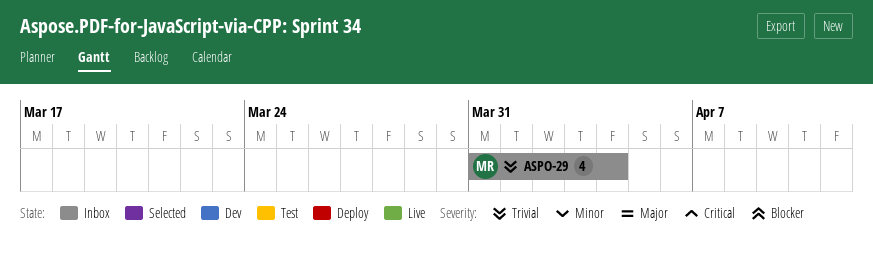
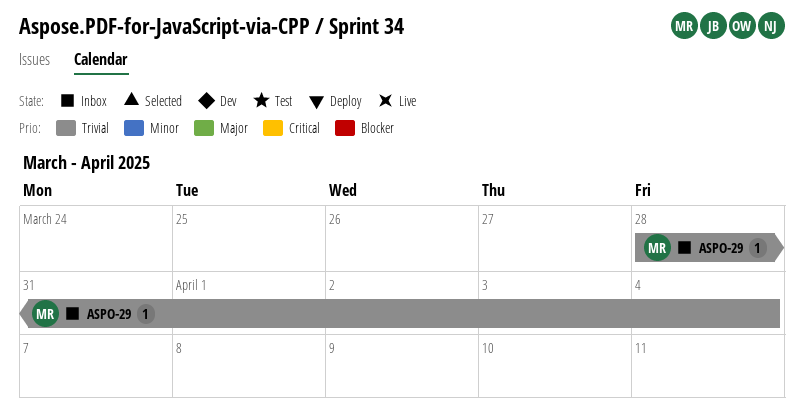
ASPO-29, estimate: 4 -> 1
ASPO-29, start: Mar 31 -> Mar 28

